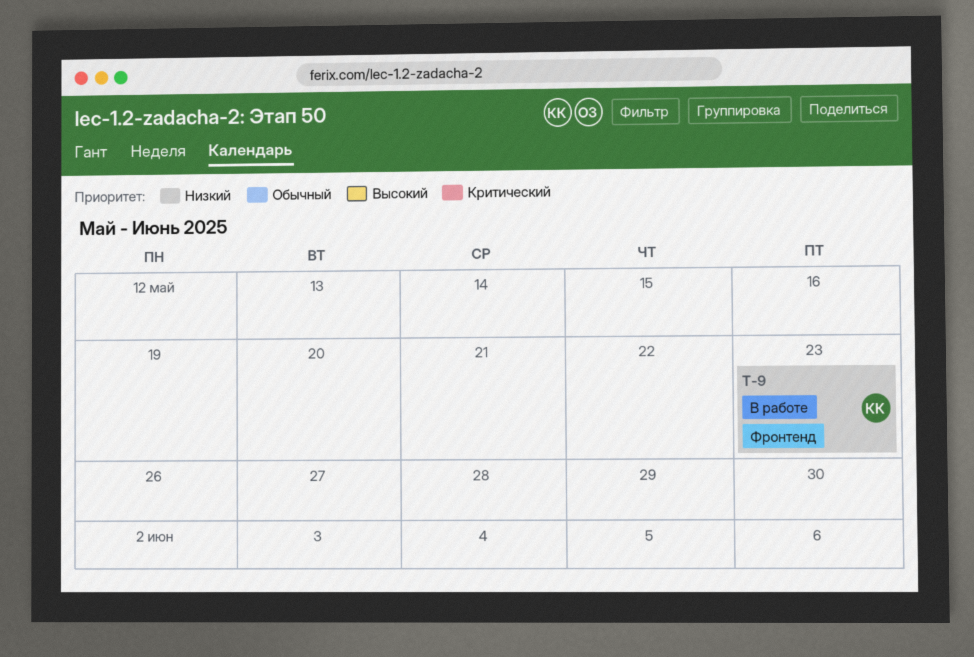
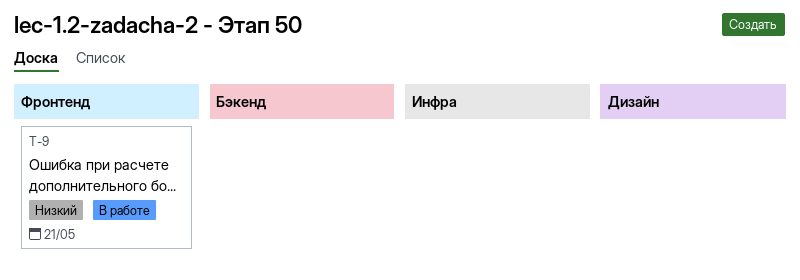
T-9, due: May 23 -> May 21

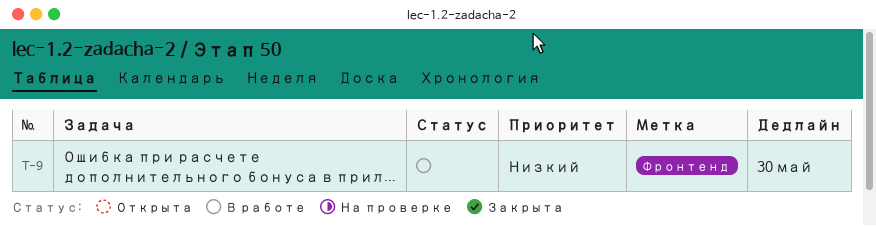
T-9, due: May 21 -> May 30

